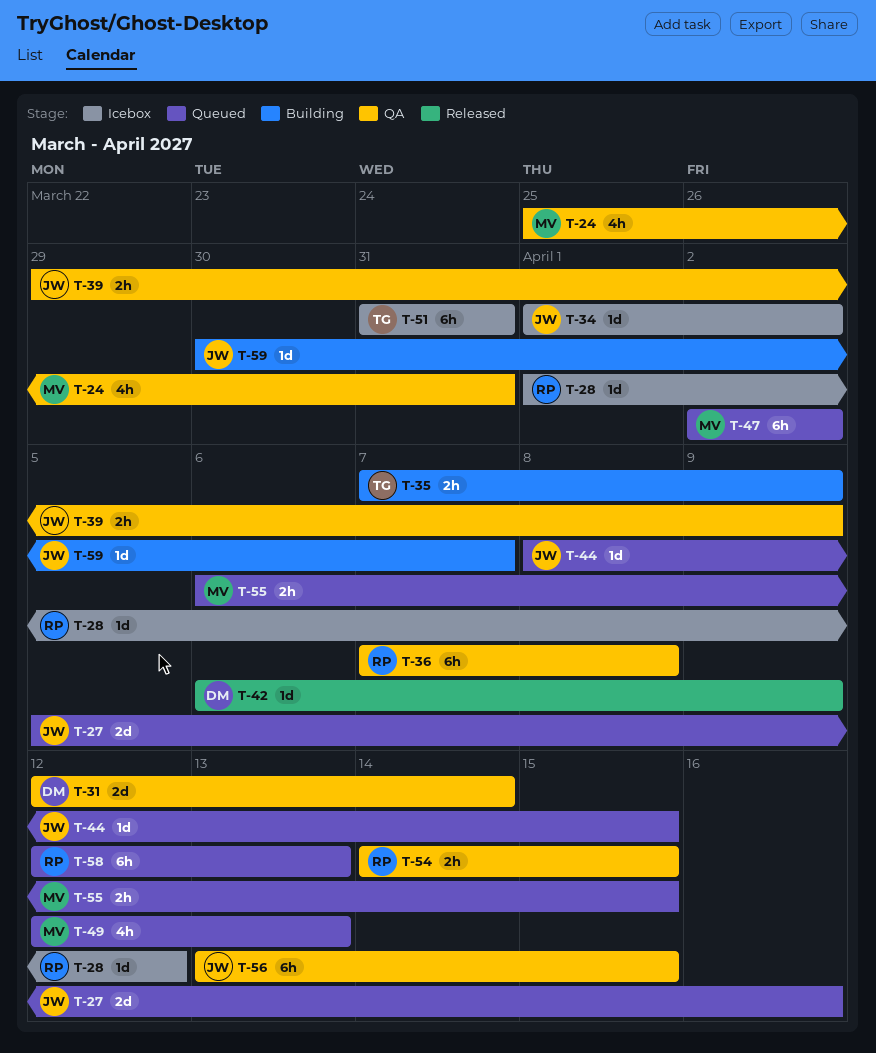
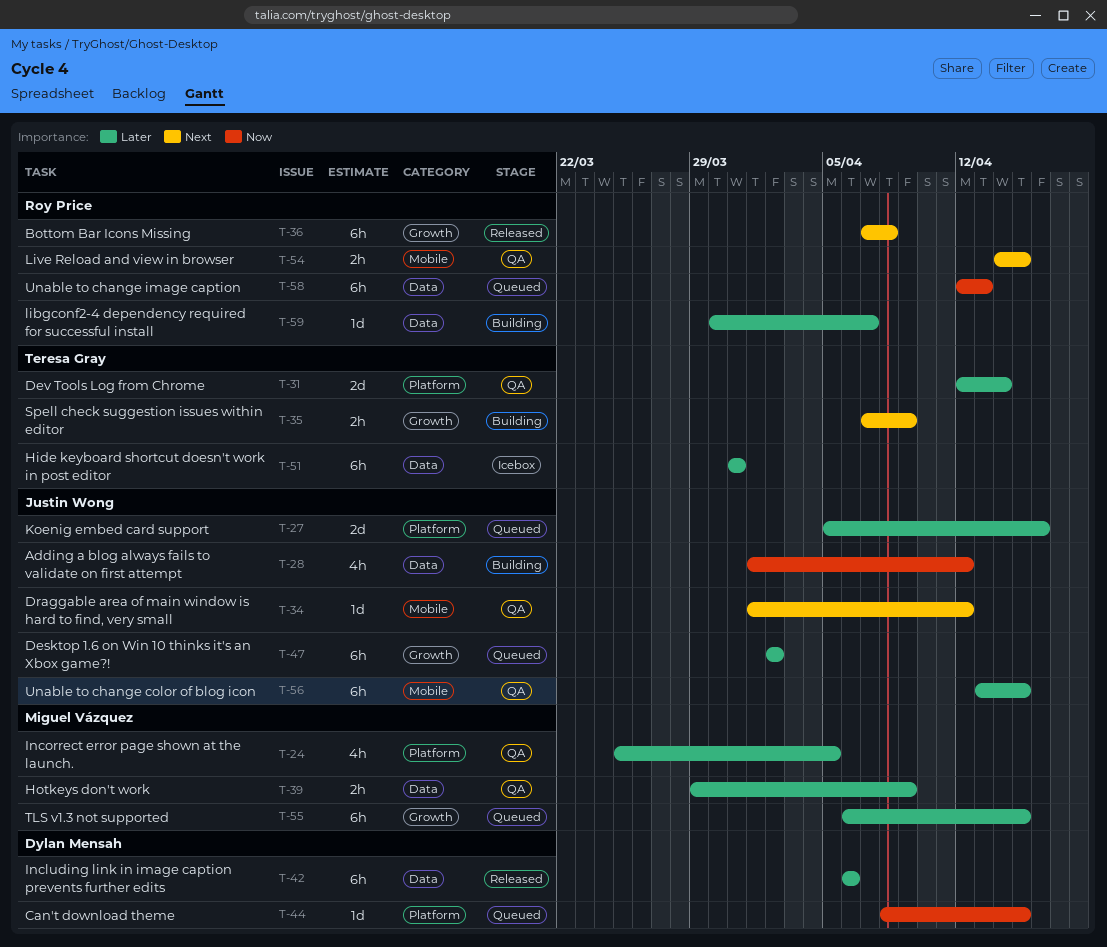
T-24, due: Mar 31 -> Apr 5
T-28, status: Icebox -> Building
T-28, owner: Roy Price -> Justin Wong
T-28, estimate: 1d -> 4h
T-31, owner: Dylan Mensah -> Teresa Gray
T-34, status: Icebox -> QA
T-34, due: Apr 2 -> Apr 12
T-36, status: QA -> Released
T-39, owner: Justin Wong -> Miguel Vázquez
T-42, estimate: 1d -> 6h
T-42, due: Apr 9 -> Apr 6
T-44, owner: Justin Wong -> Dylan Mensah
T-47, owner: Miguel Vázquez -> Justin Wong
T-49: present -> none
T-55, estimate: 2h -> 6h
T-59, owner: Justin Wong -> Roy Price

